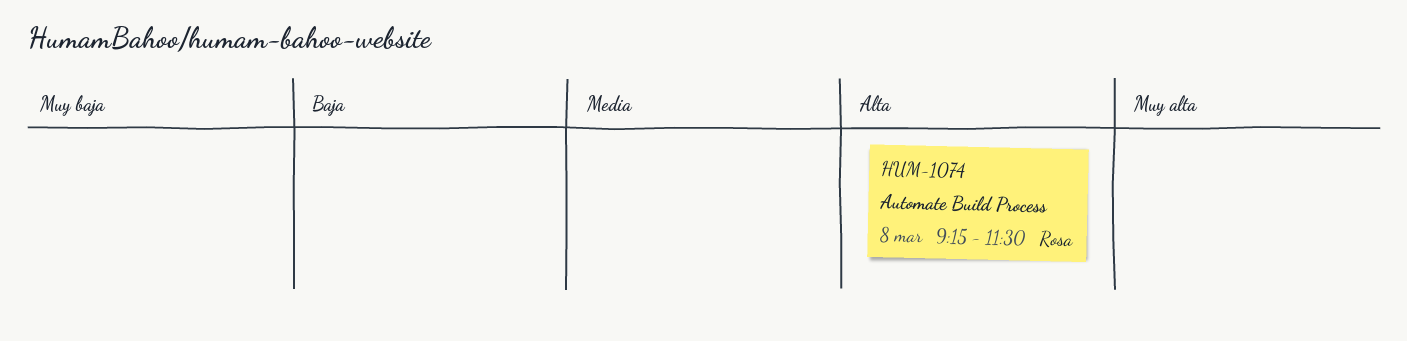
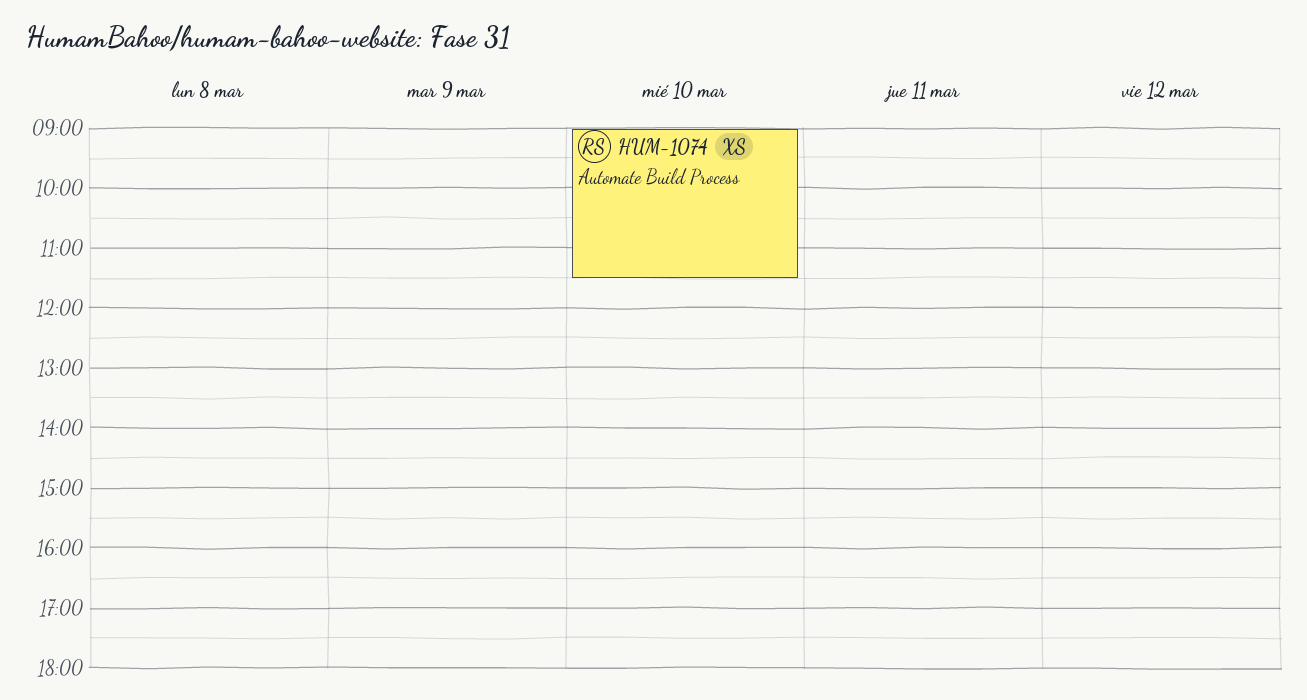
HUM-1074, day: Mar 8 -> Mar 10
HUM-1074, begins: 09:15 -> 09:00

